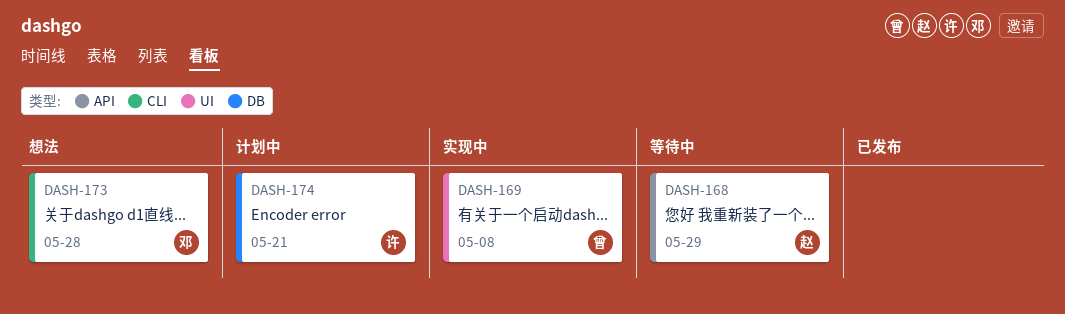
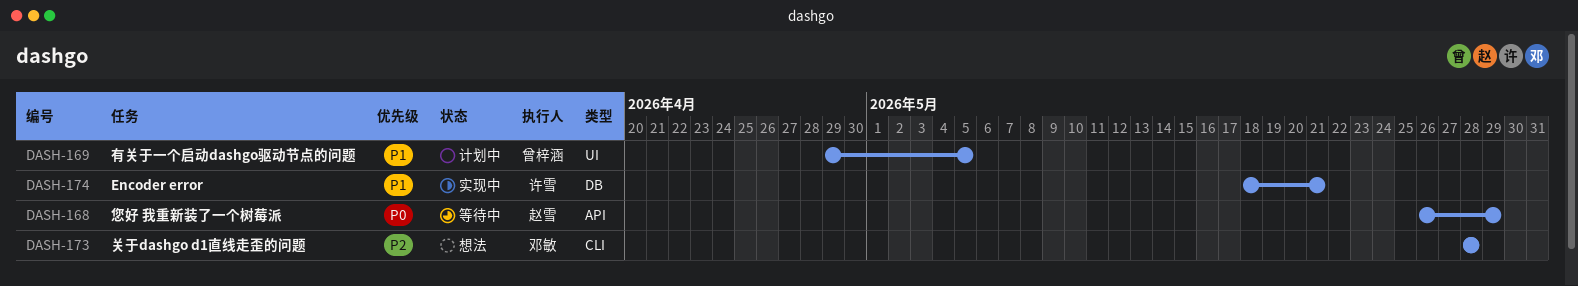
DASH-169, status: 实现中 -> 计划中
DASH-169, due: May 8 -> May 5
DASH-174, status: 计划中 -> 实现中

